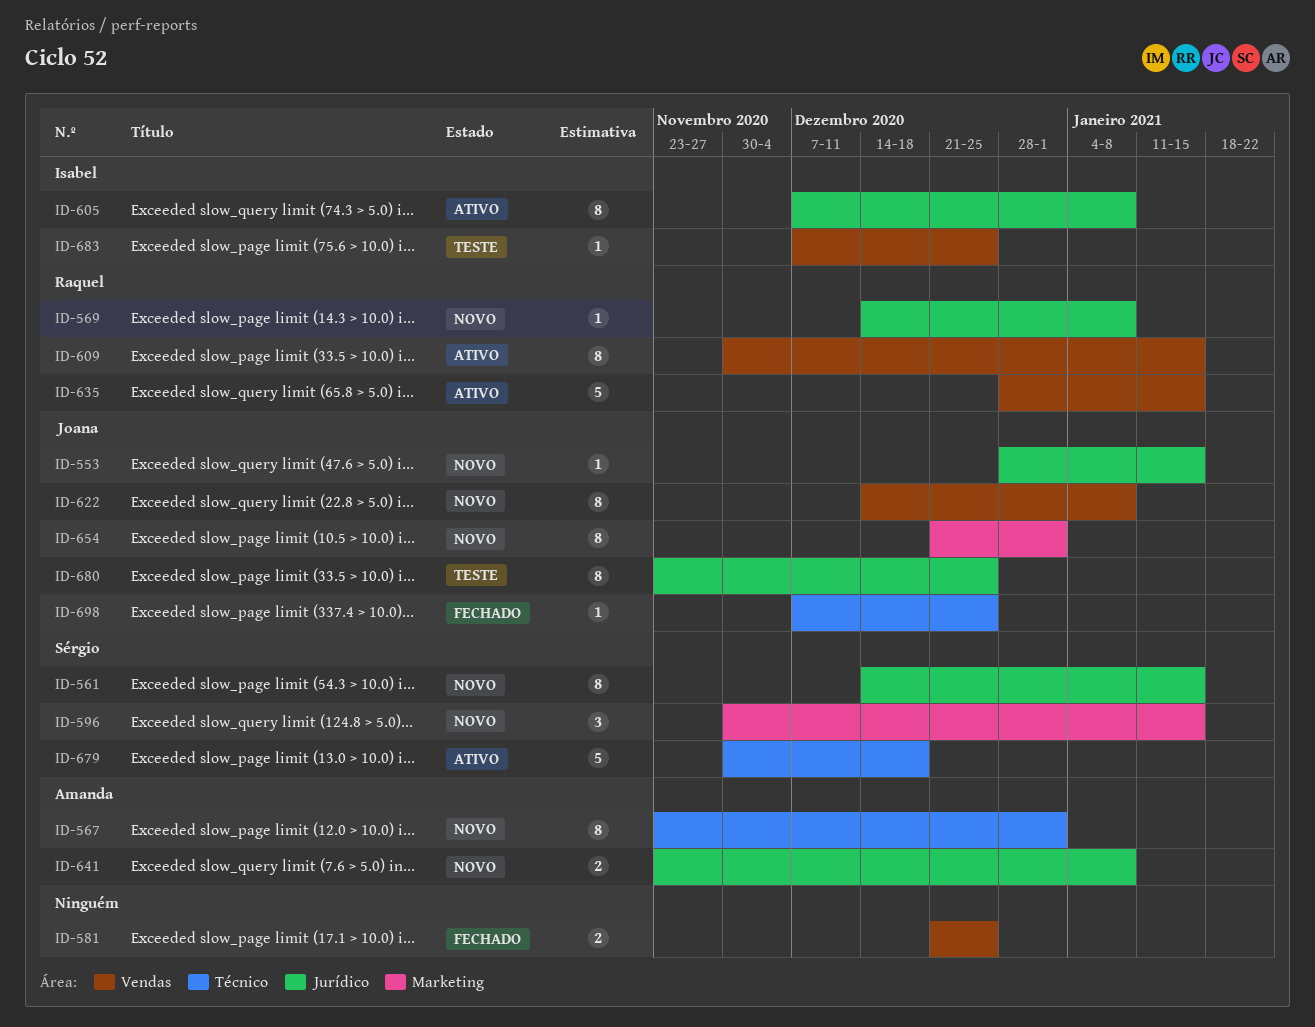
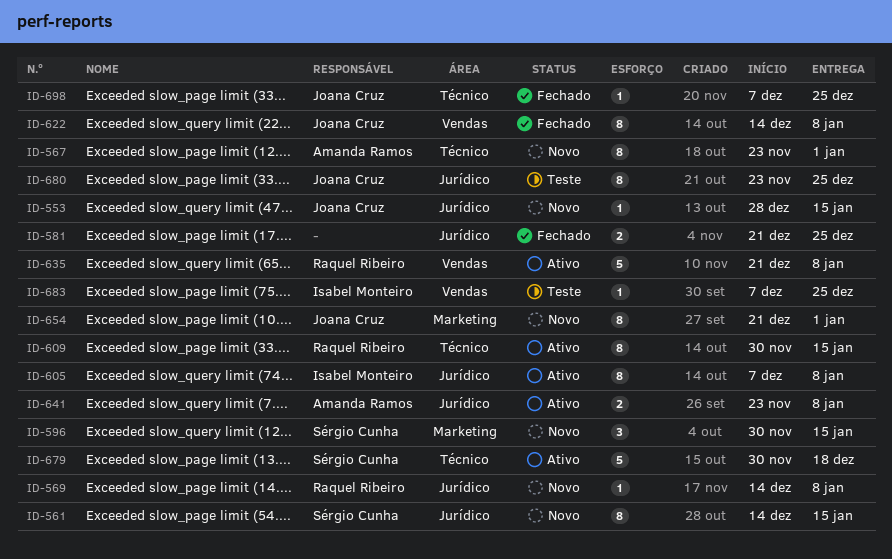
ID-581, label: Vendas -> Jurídico
ID-609, label: Vendas -> Técnico
ID-622, status: Novo -> Fechado
ID-635, start: Dec 28 -> Dec 21
ID-635, due: Jan 15 -> Jan 8
ID-641, status: Novo -> Ativo

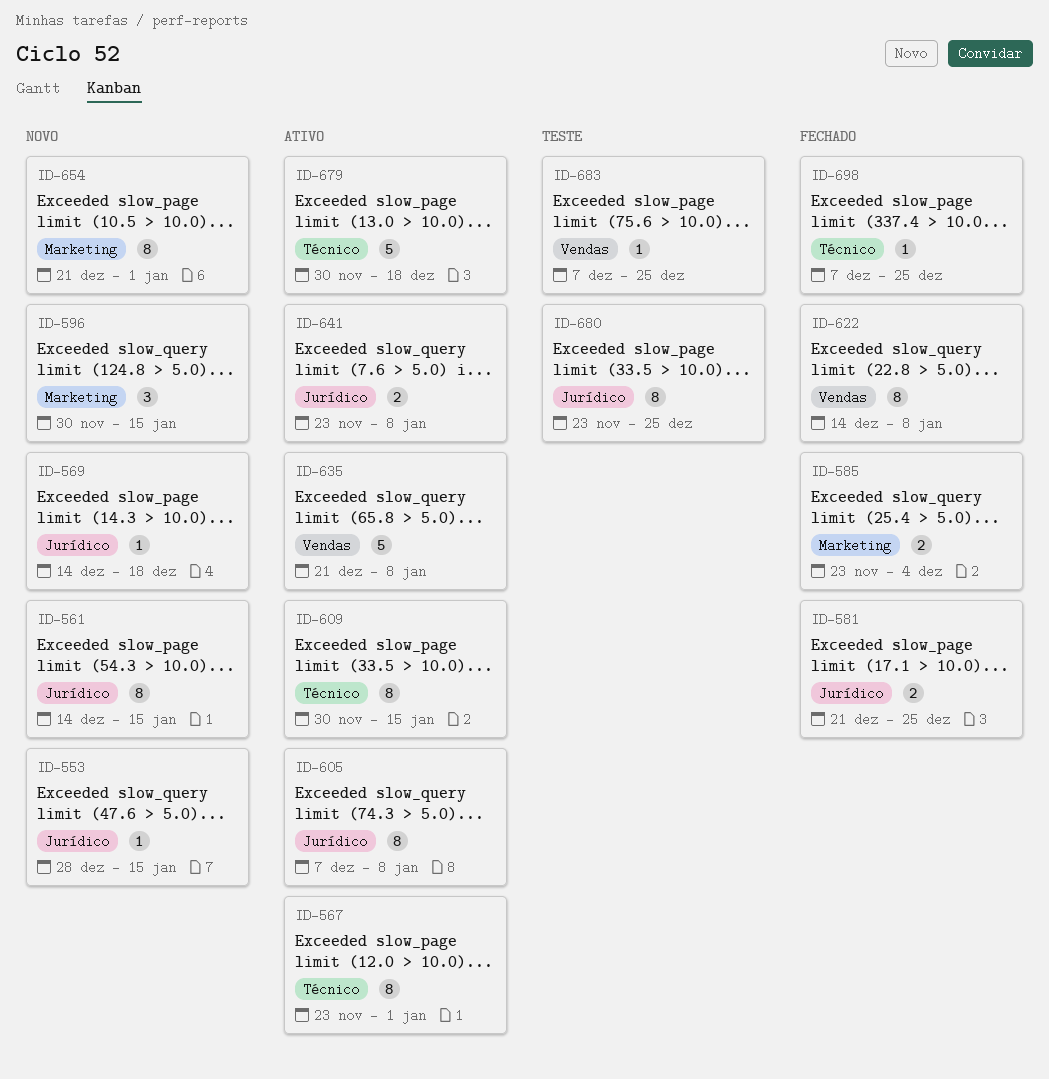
ID-567, status: Novo -> Ativo
ID-569, due: Jan 8 -> Dec 18
ID-585: none -> present

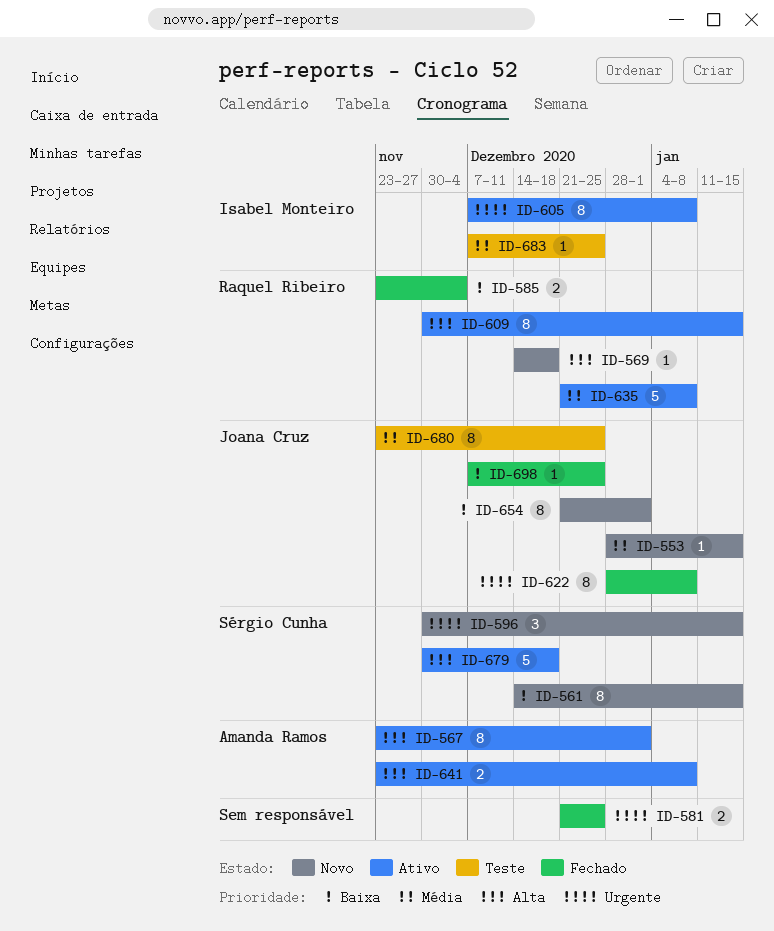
ID-622, start: Dec 14 -> Dec 28

